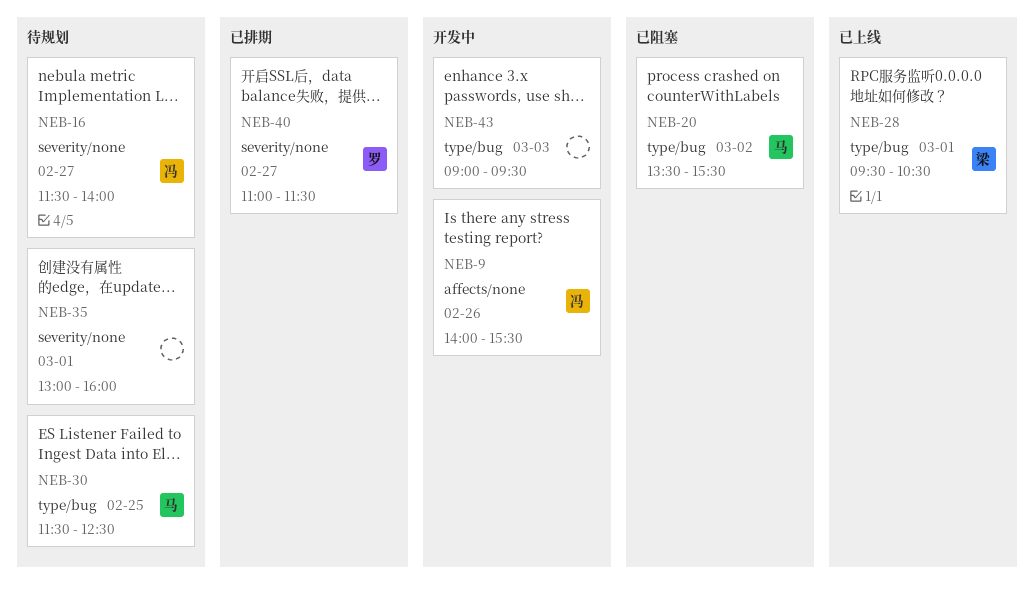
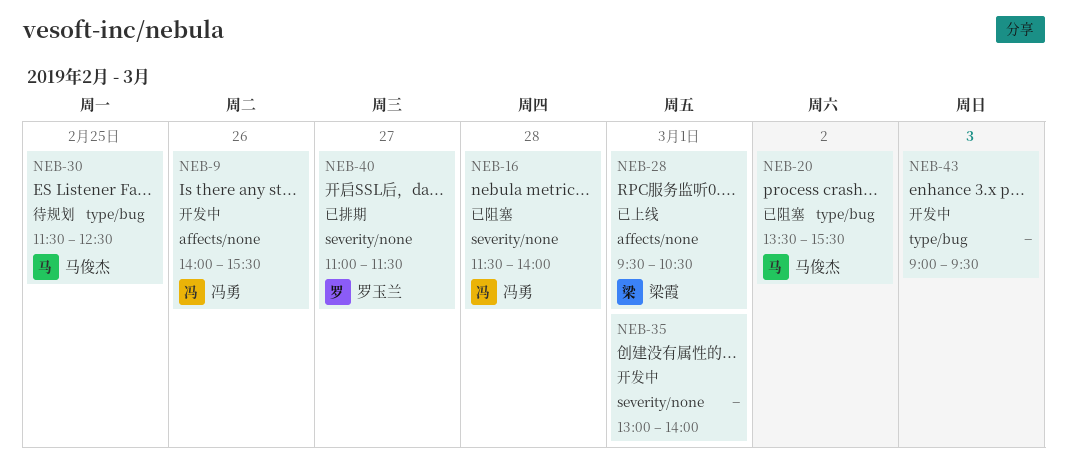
NEB-16, status: 待规划 -> 已阻塞
NEB-16, day: Feb 27 -> Feb 28
NEB-28, label: type/bug -> affects/none
NEB-35, status: 待规划 -> 开发中
NEB-35, ends: 16:00 -> 14:00

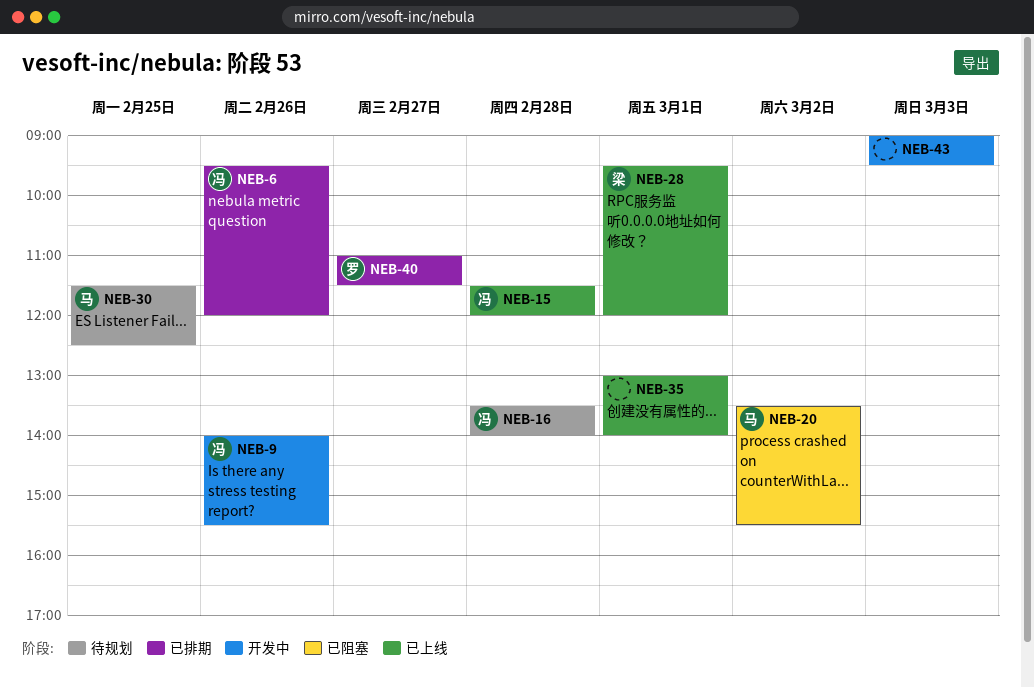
NEB-6: none -> present
NEB-15: none -> present
NEB-16, status: 已阻塞 -> 待规划
NEB-16, begins: 11:30 -> 13:30
NEB-28, ends: 10:30 -> 12:00
NEB-35, status: 开发中 -> 已上线

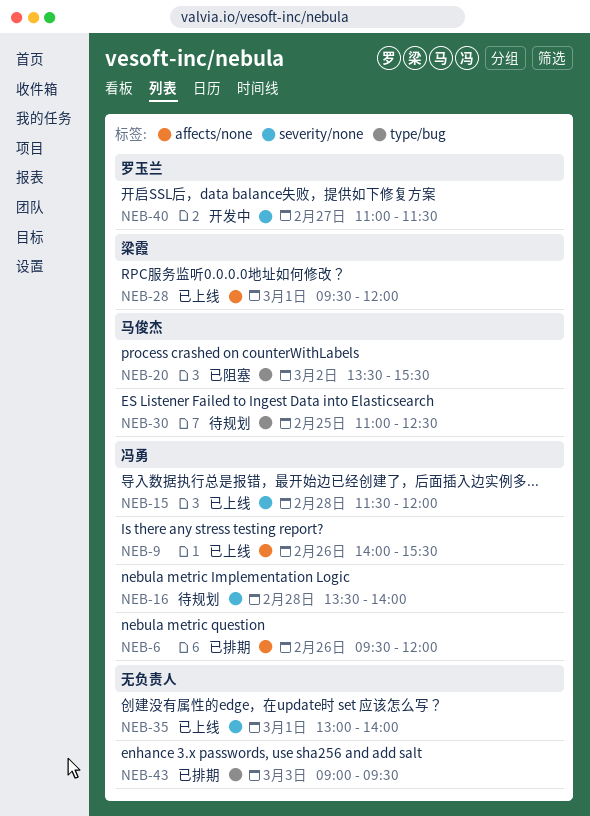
NEB-9, status: 开发中 -> 已上线
NEB-30, begins: 11:30 -> 11:00
NEB-40, status: 已排期 -> 开发中
NEB-43, status: 开发中 -> 已排期

